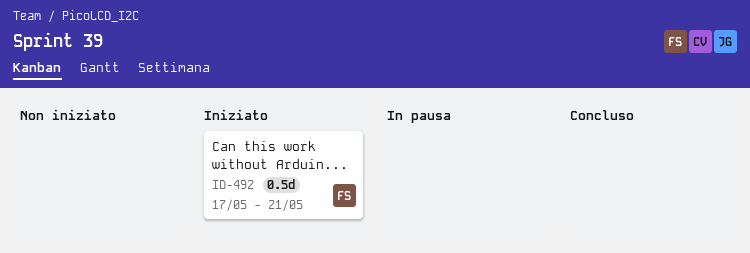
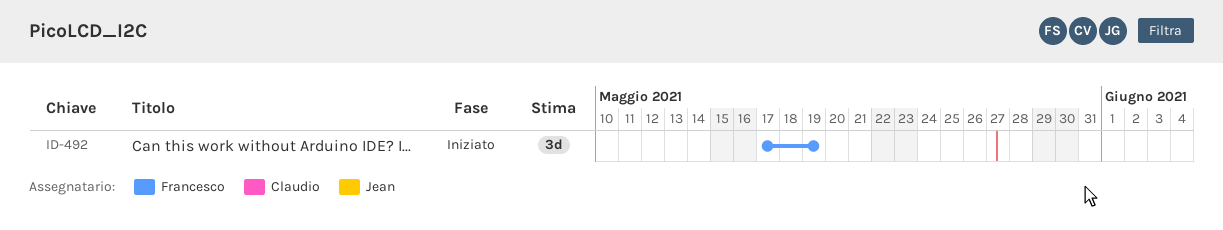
ID-492, estimate: 0.5d -> 3d
ID-492, due: May 21 -> May 19

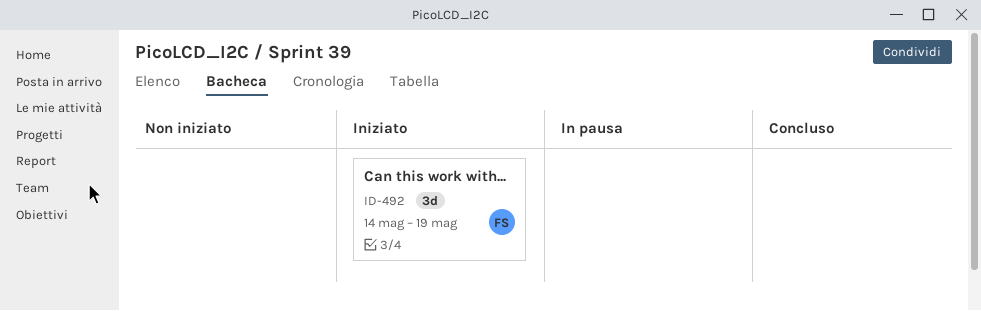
ID-492, start: May 17 -> May 14

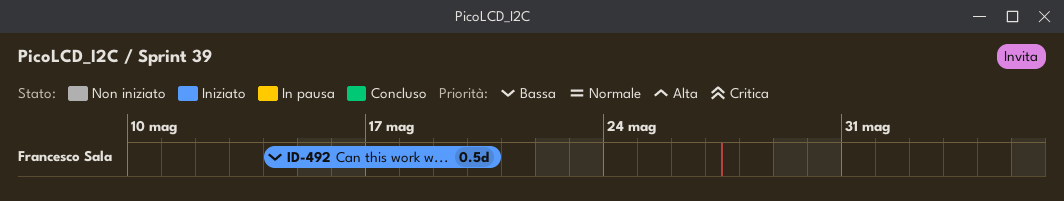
ID-492, estimate: 3d -> 0.5d
ID-492, due: May 19 -> May 20

